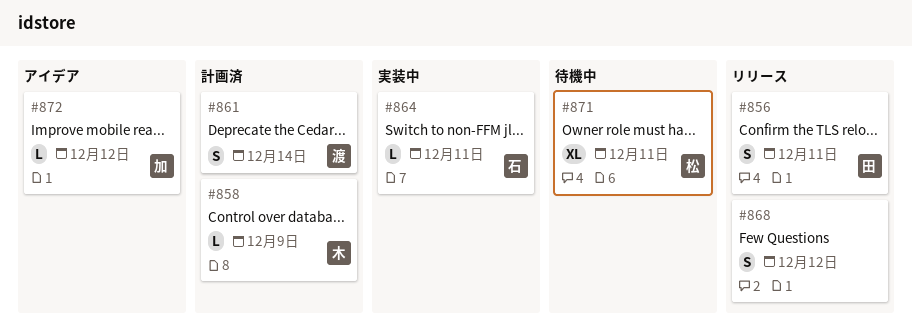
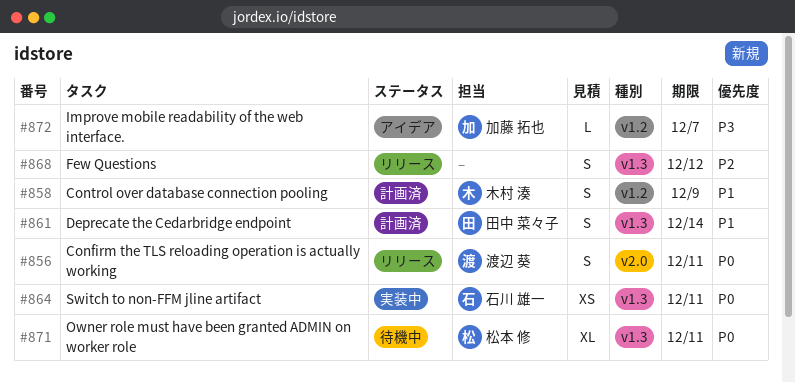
#856, owner: 田中 菜々子 -> 渡辺 葵
#858, estimate: L -> S
#861, owner: 渡辺 葵 -> 田中 菜々子
#864, estimate: L -> XS
#872, due: Dec 12 -> Dec 7

